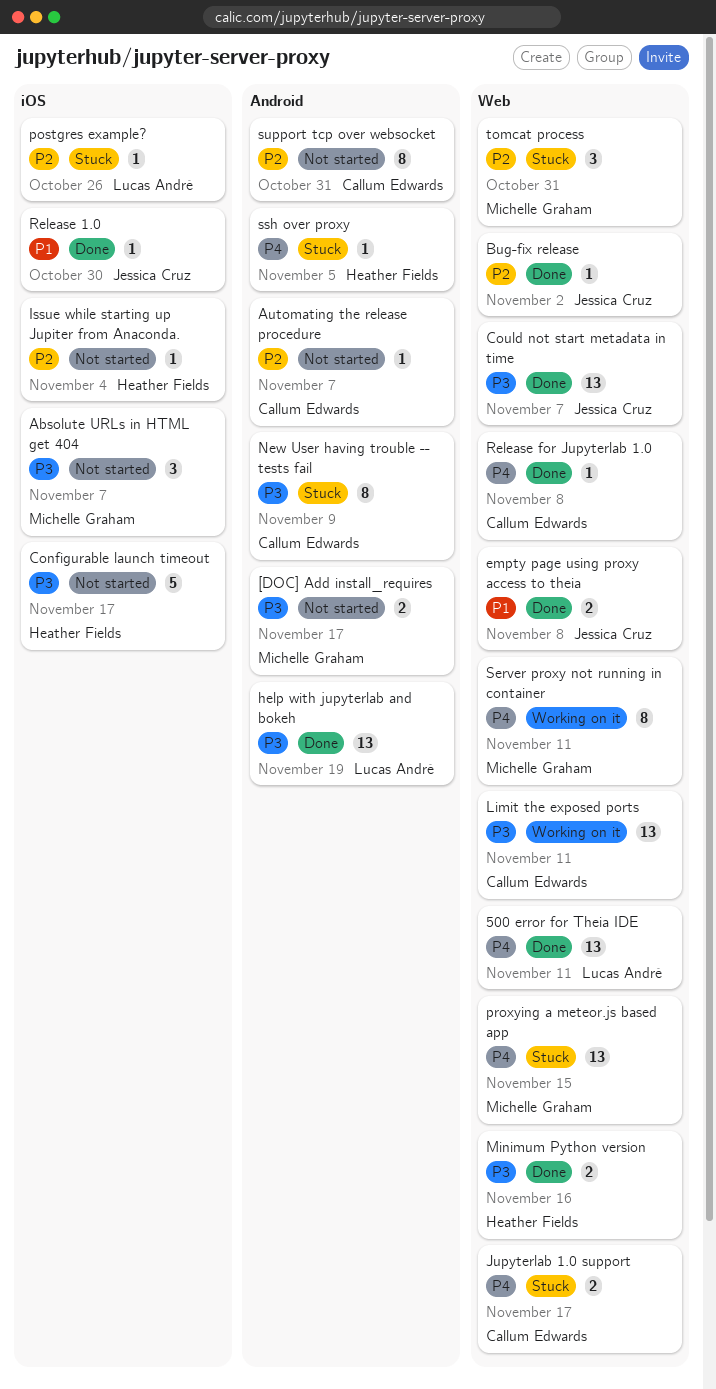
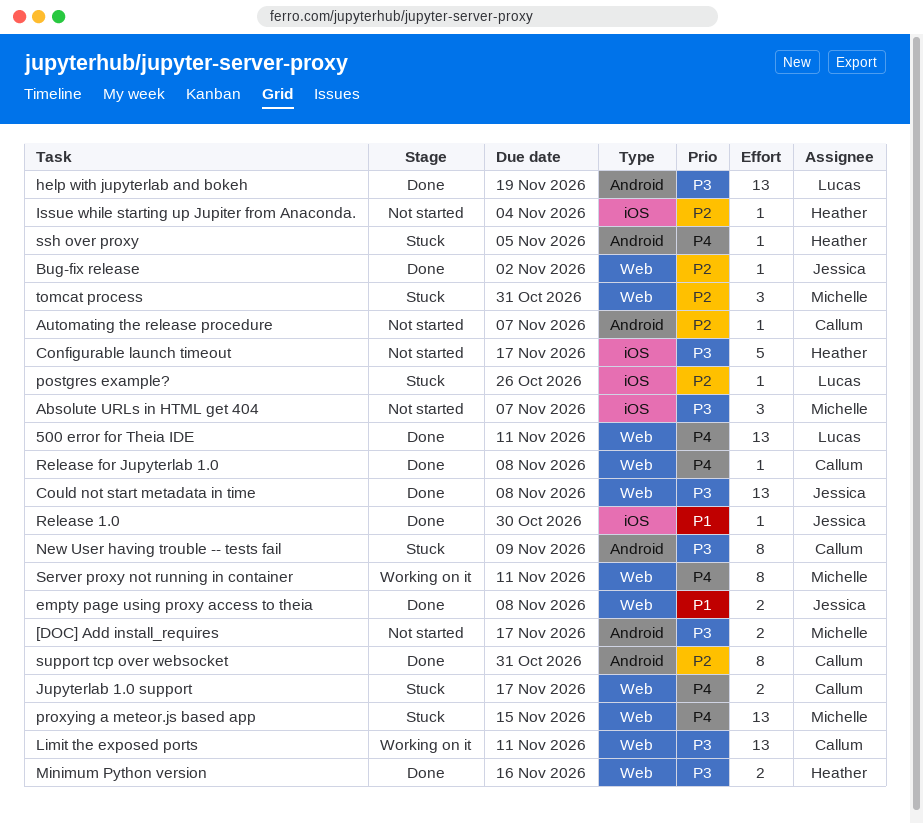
Could not start metadata in time, due: Nov 7 -> Nov 8
support tcp over websocket, status: Not started -> Done

